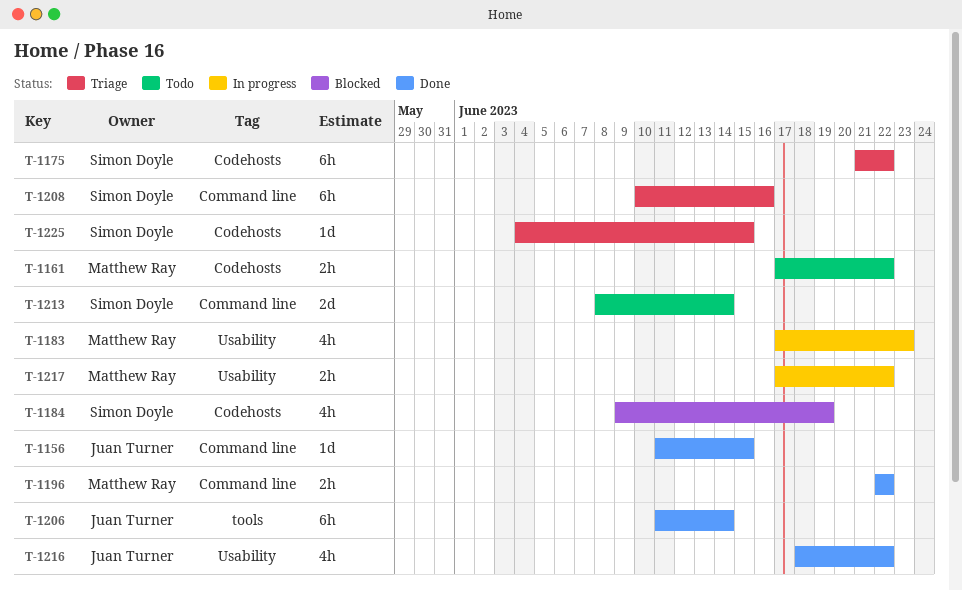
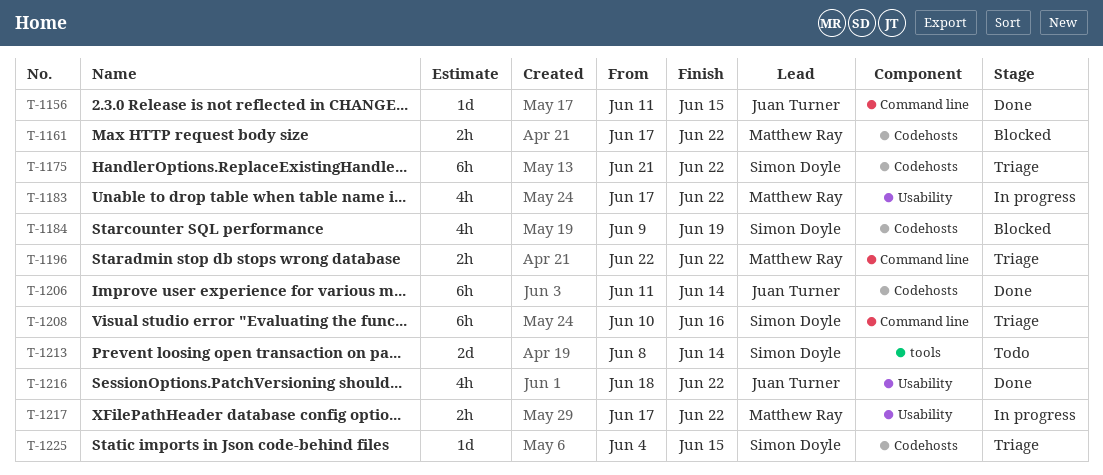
T-1161, status: Todo -> Blocked
T-1183, due: Jun 23 -> Jun 22
T-1196, status: Done -> Triage
T-1206, label: tools -> Codehosts
T-1213, label: Command line -> tools

